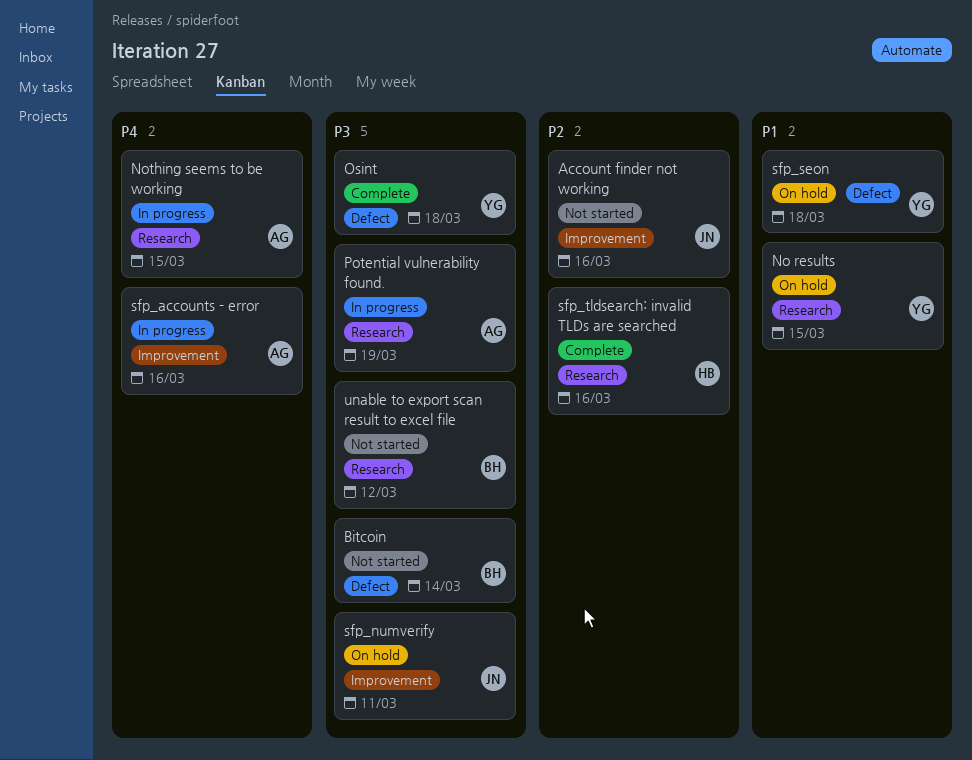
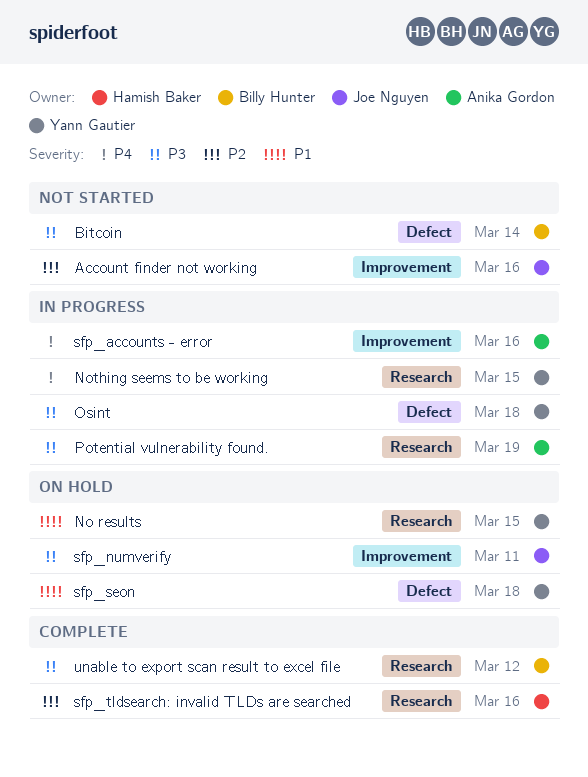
Nothing seems to be working, owner: Anika Gordon -> Yann Gautier
Osint, status: Complete -> In progress
unable to export scan result to excel file, status: Not started -> Complete

